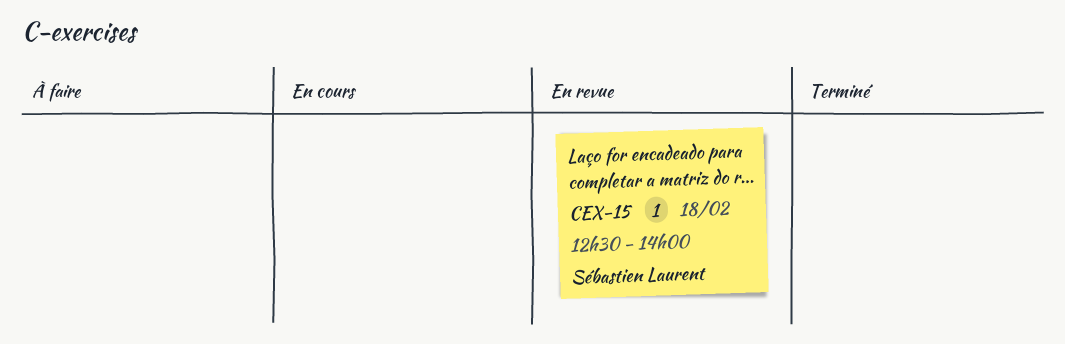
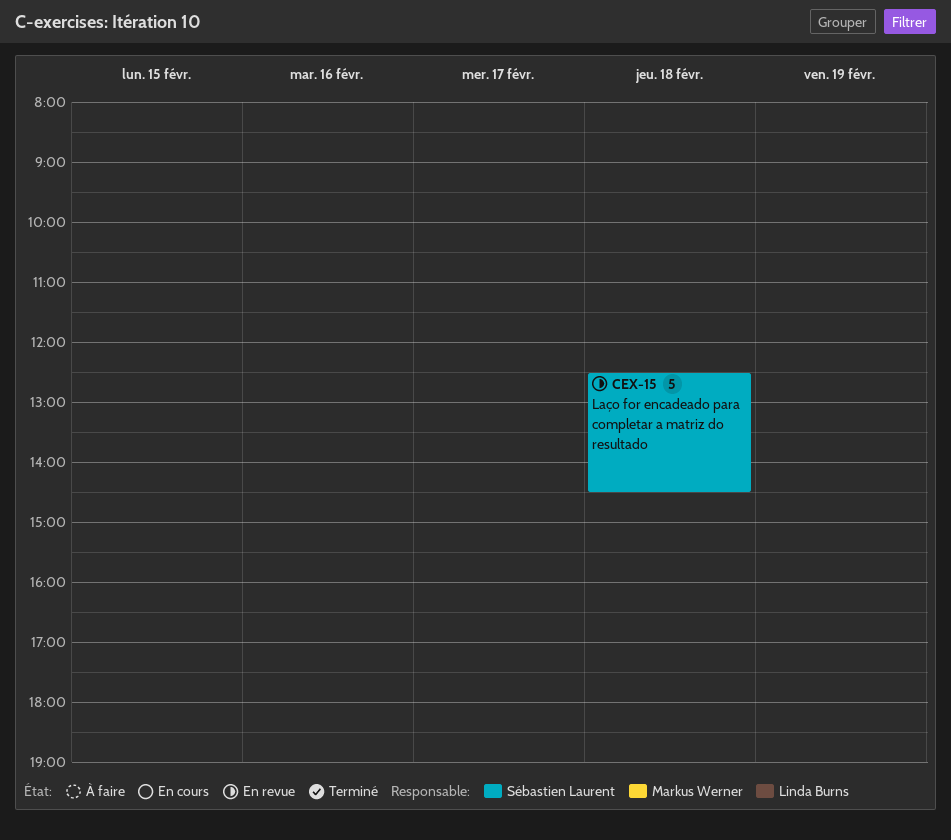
CEX-15, estimate: 1 -> 5
CEX-15, ends: 14:00 -> 14:30

